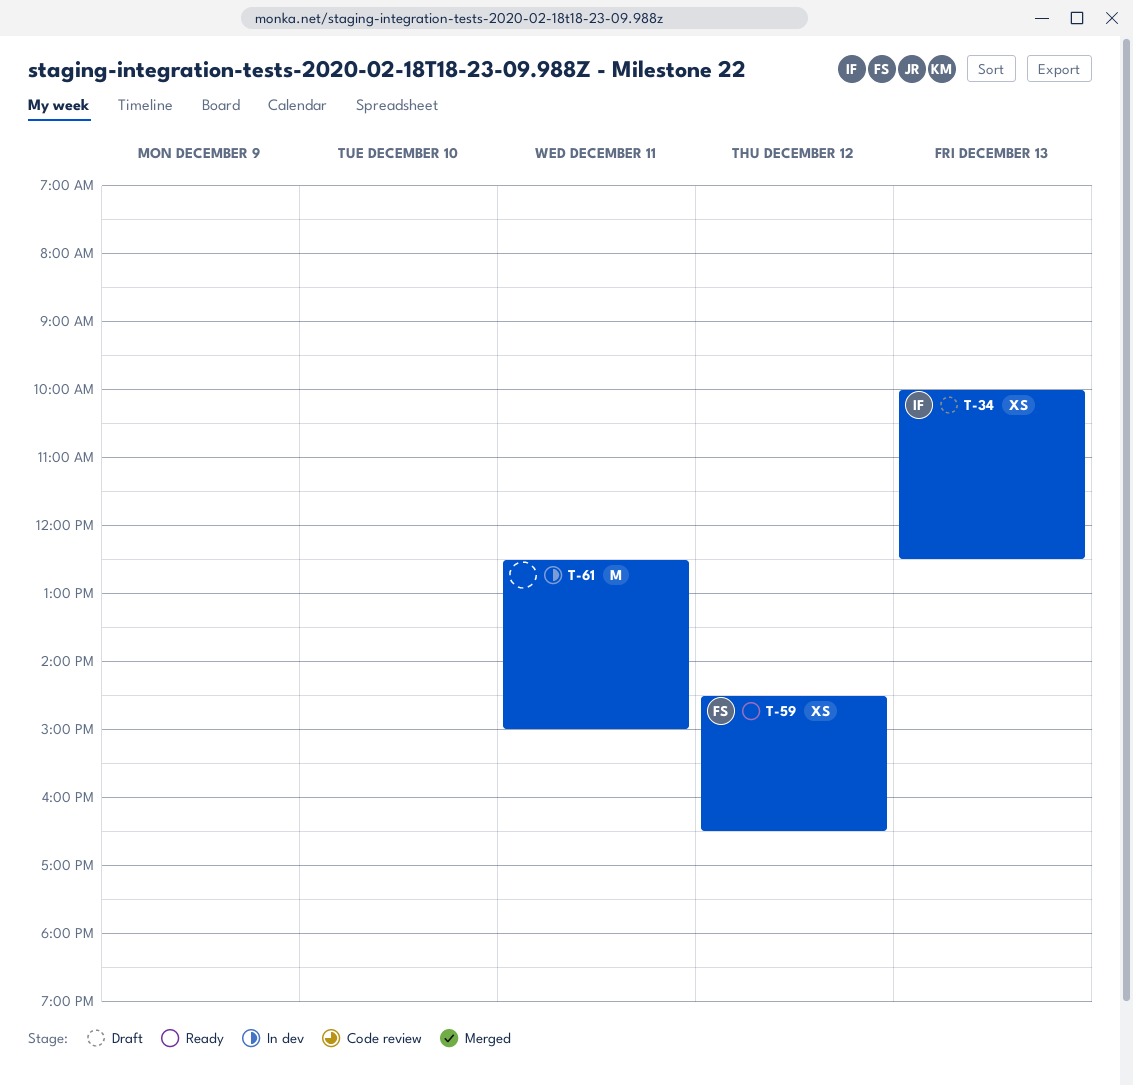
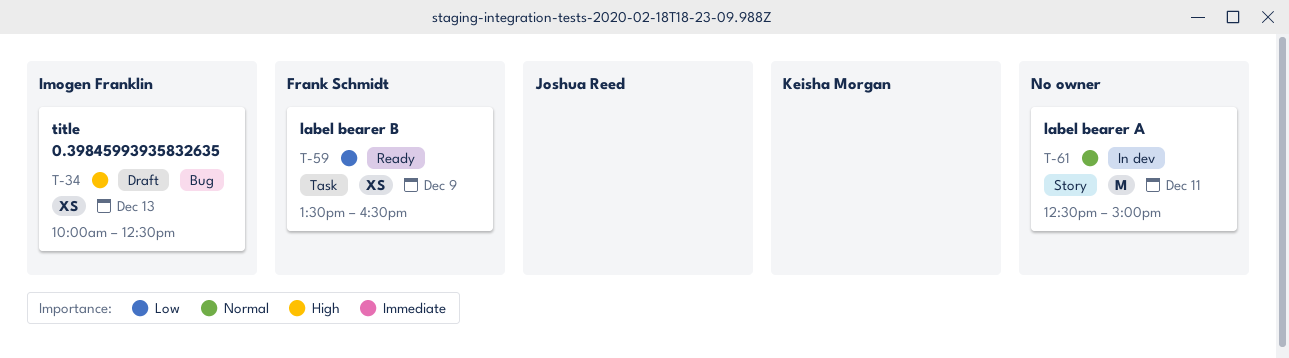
T-59, day: Dec 12 -> Dec 9
T-59, begins: 14:30 -> 13:30

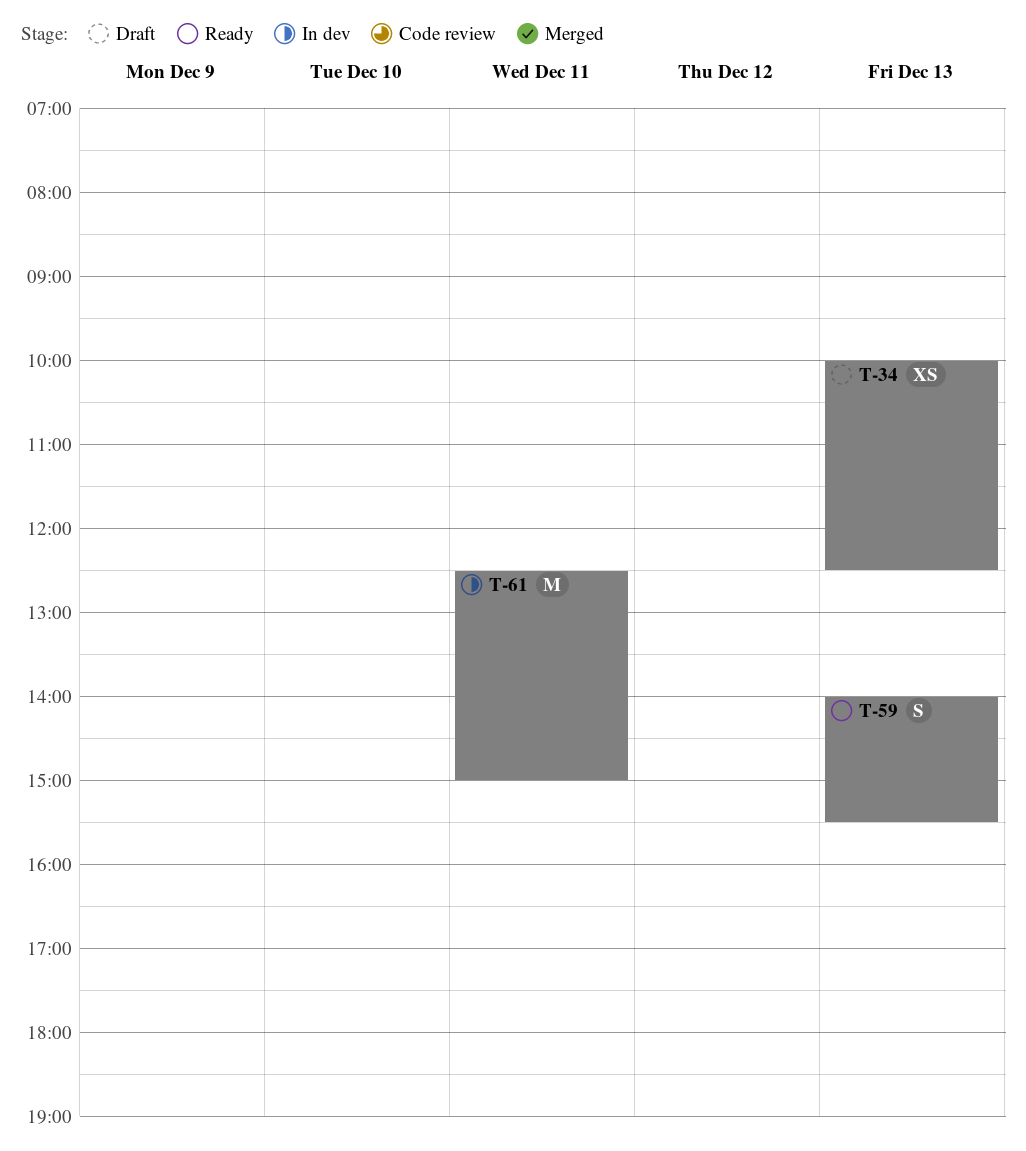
T-59, estimate: XS -> S
T-59, day: Dec 9 -> Dec 13
T-59, begins: 13:30 -> 14:00
T-59, ends: 16:30 -> 15:30

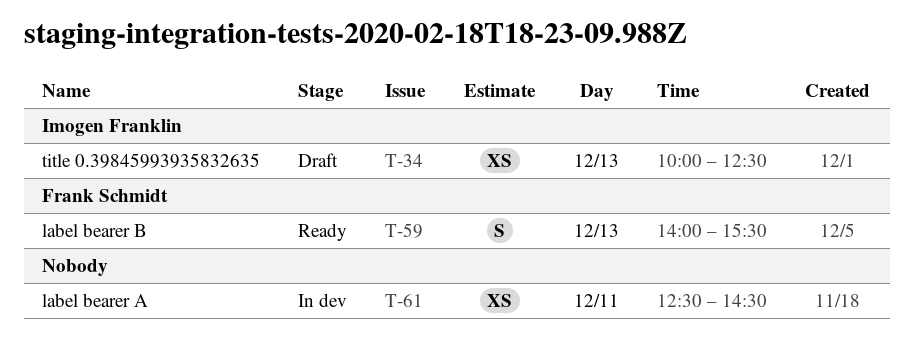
T-61, estimate: M -> XS
T-61, ends: 15:00 -> 14:30

